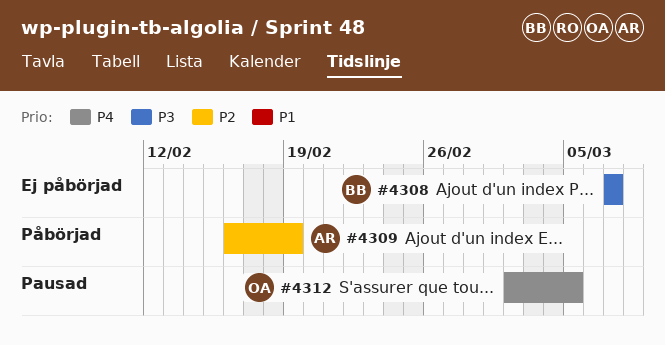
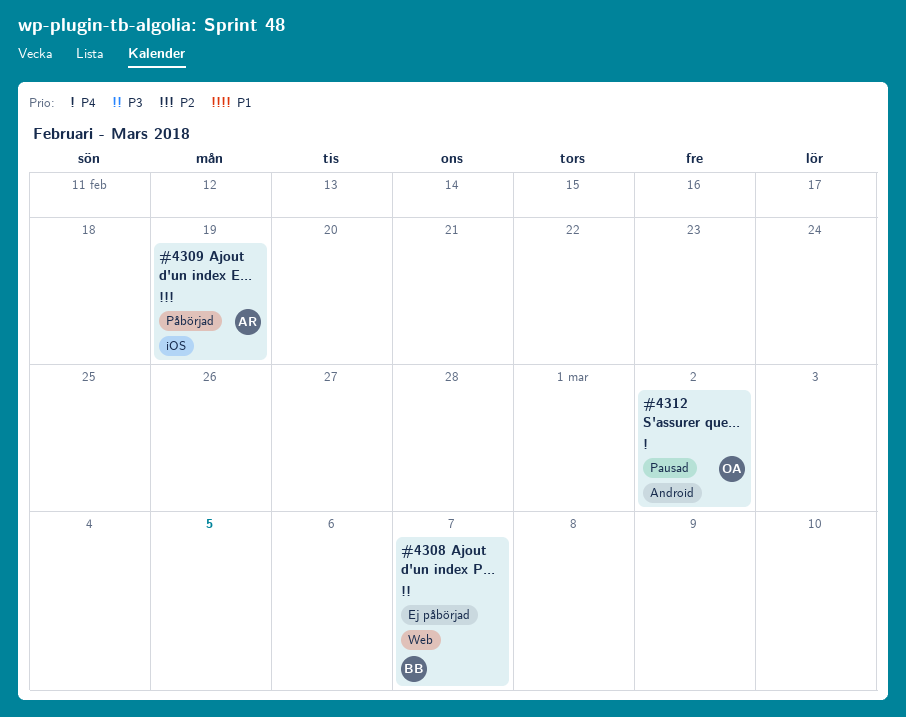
#4312, due: Mar 5 -> Mar 2

